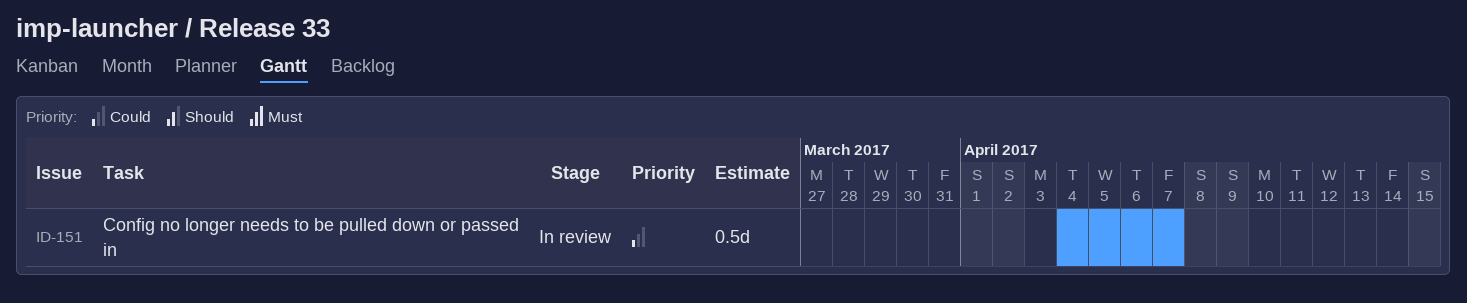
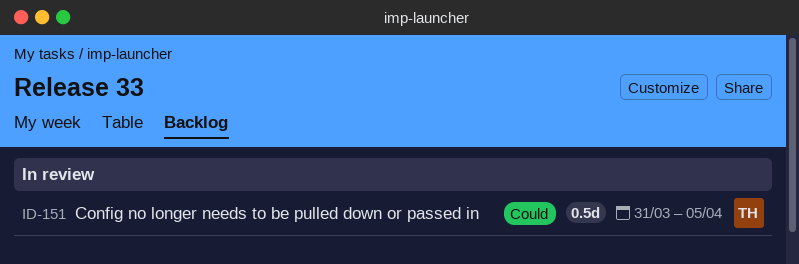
ID-151, start: Apr 4 -> Mar 31
ID-151, due: Apr 7 -> Apr 5

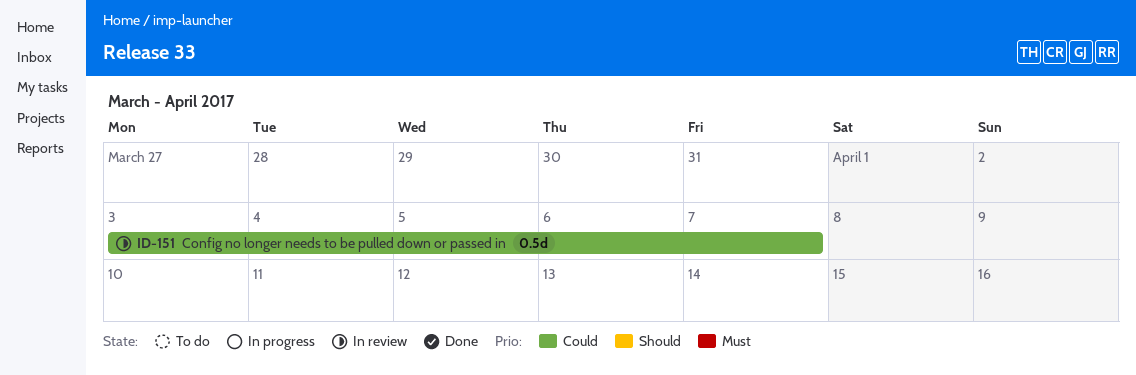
ID-151, start: Mar 31 -> Apr 3
ID-151, due: Apr 5 -> Apr 7

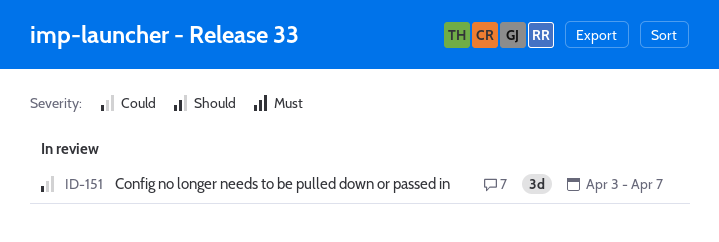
ID-151, estimate: 0.5d -> 3d

